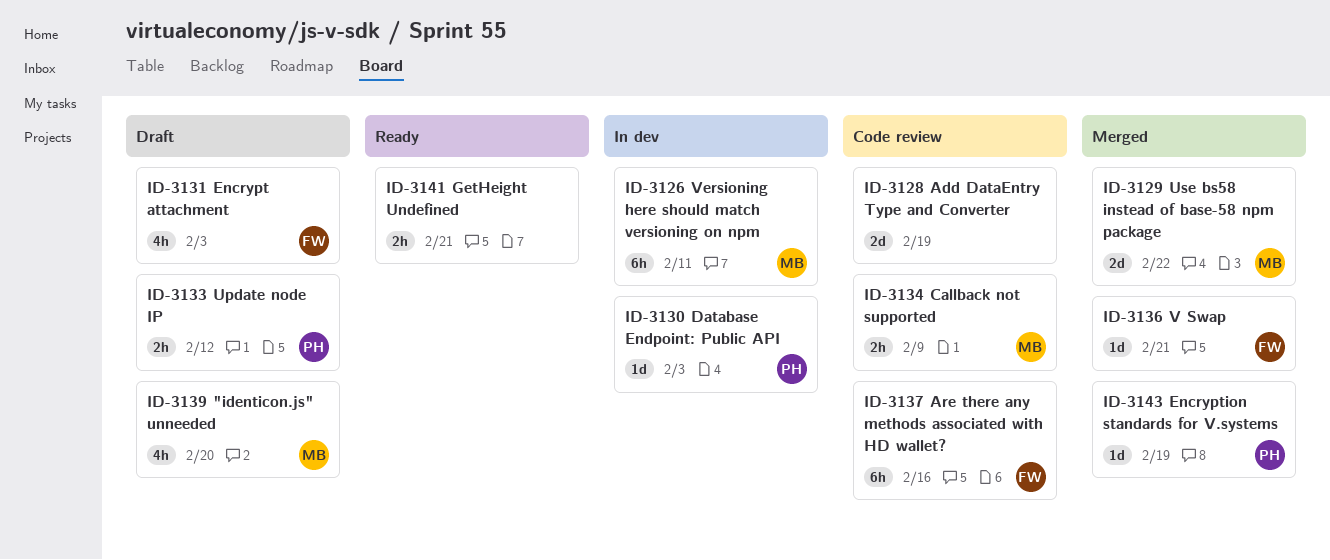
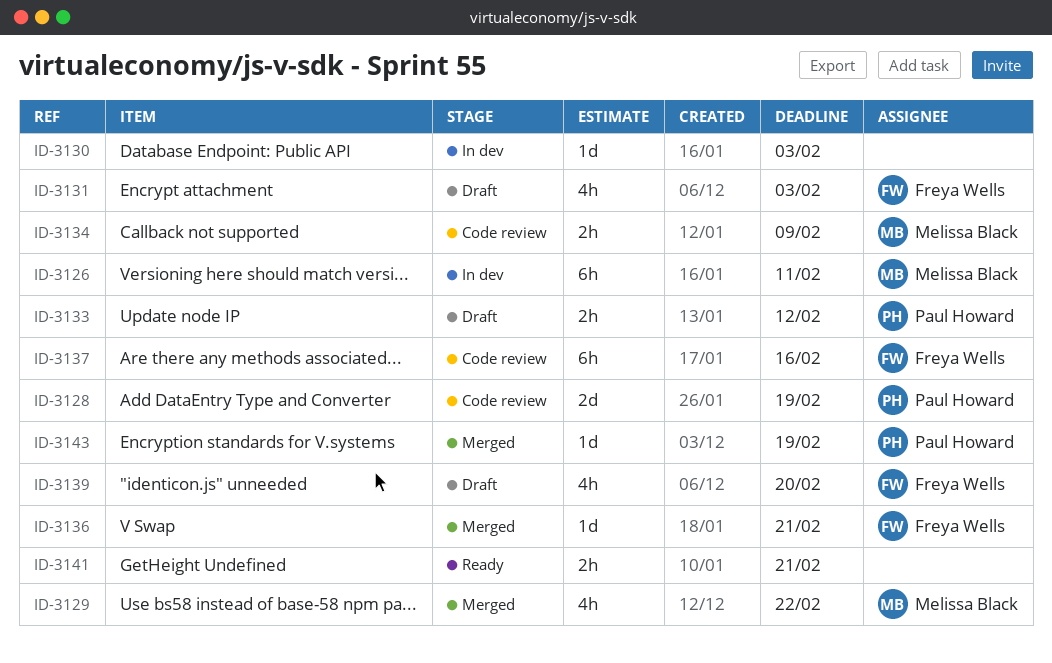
ID-3128, owner: none -> Paul Howard
ID-3129, estimate: 2d -> 4h
ID-3130, owner: Paul Howard -> none
ID-3139, owner: Melissa Black -> Freya Wells

